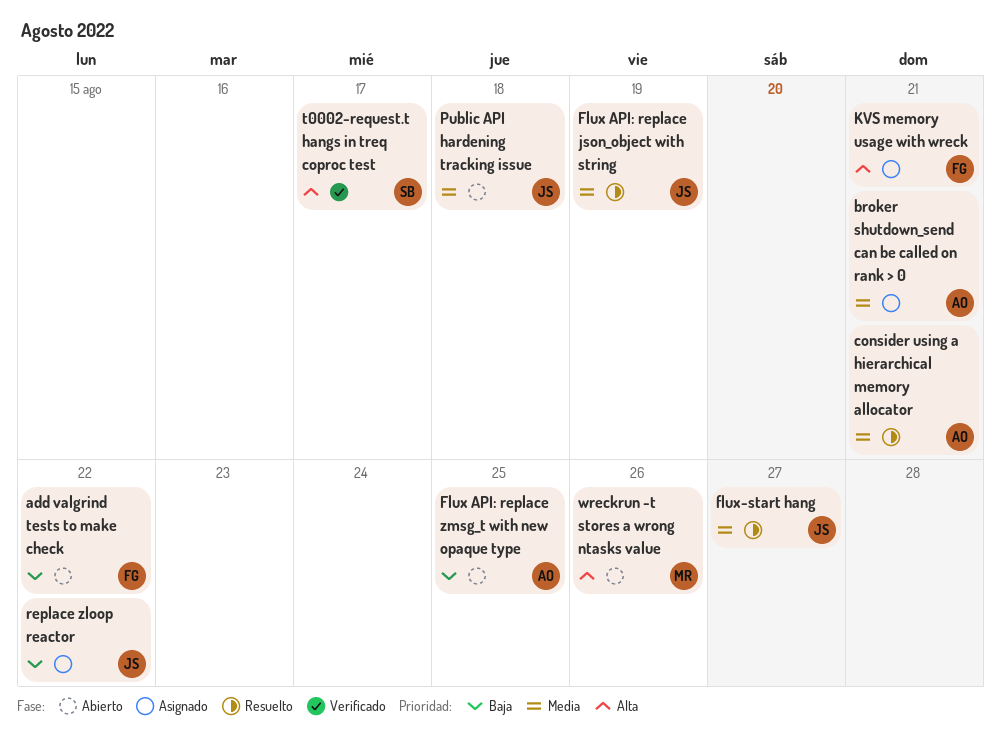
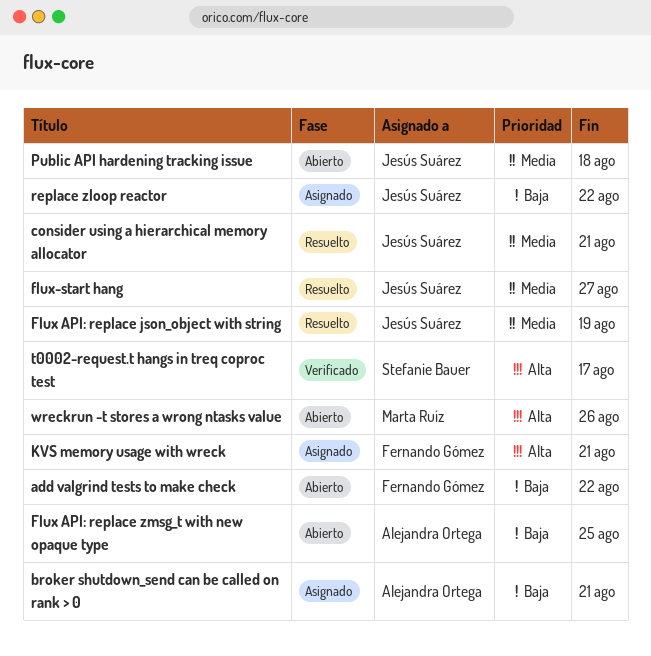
broker shutdown_send can be called on rank > 0, priority: Media -> Baja
consider using a hierarchical memory allocator, owner: Alejandra Ortega -> Jesús Suárez

